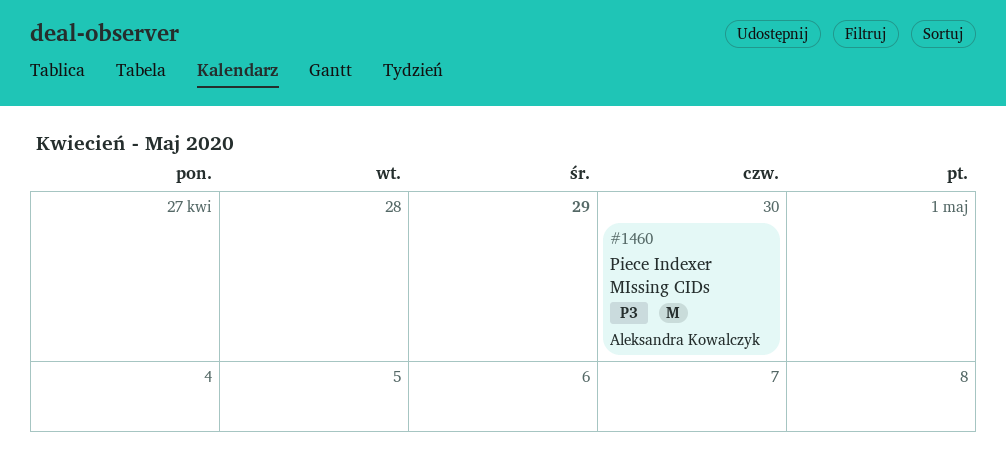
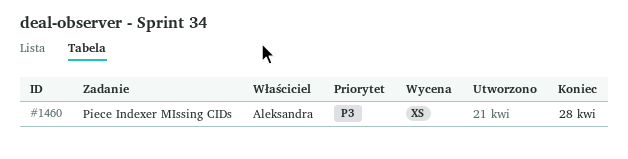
#1460, estimate: M -> XS
#1460, due: Apr 30 -> Apr 28

